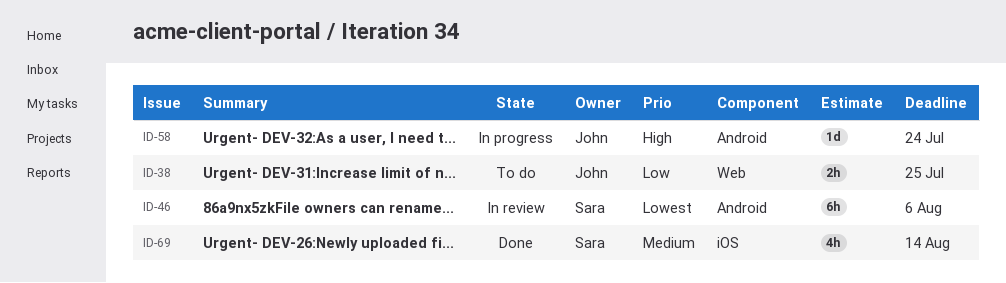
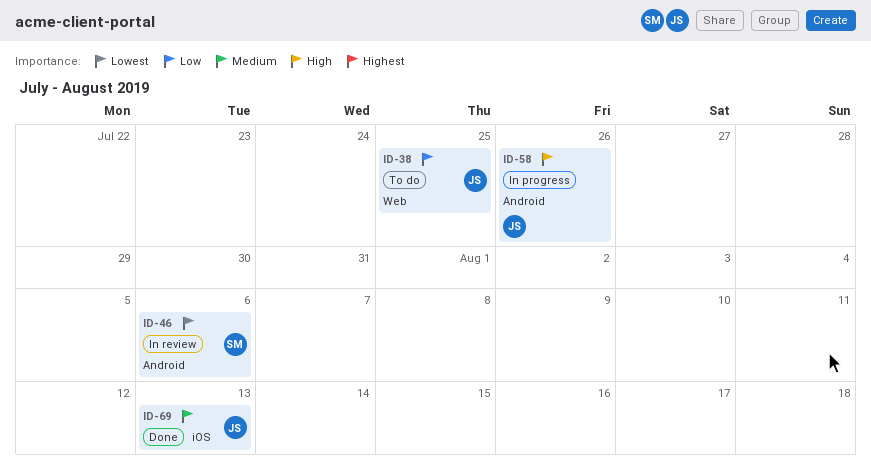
ID-58, due: Jul 24 -> Jul 26
ID-69, owner: Sara -> John
ID-69, due: Aug 14 -> Aug 13

